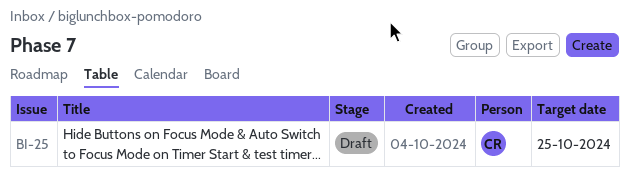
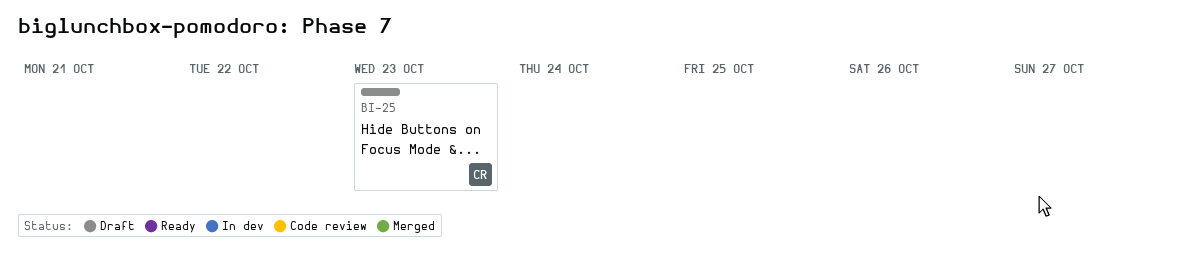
BI-25, due: Oct 25 -> Oct 23

